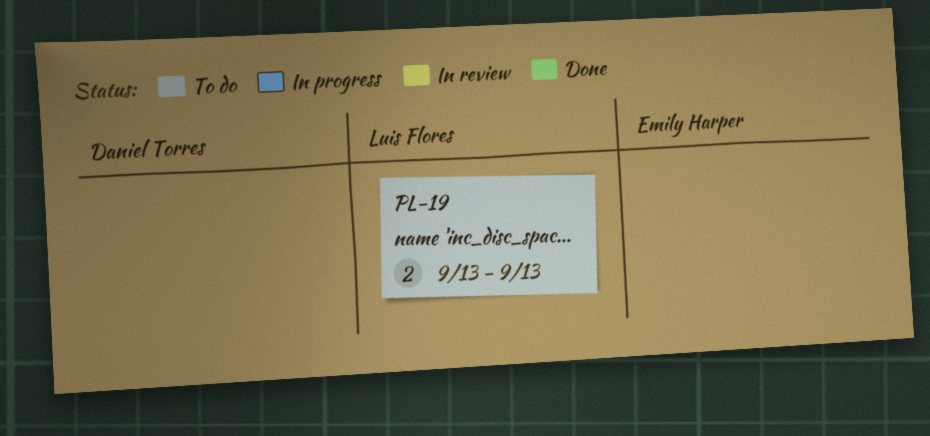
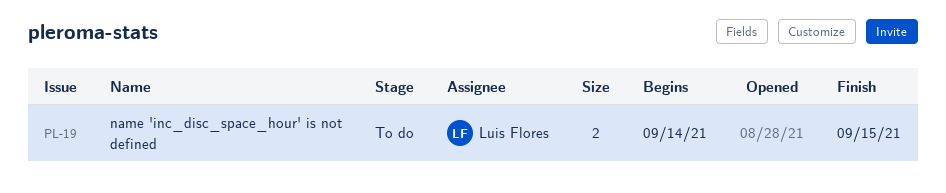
PL-19, start: Sep 13 -> Sep 14
PL-19, due: Sep 13 -> Sep 15

